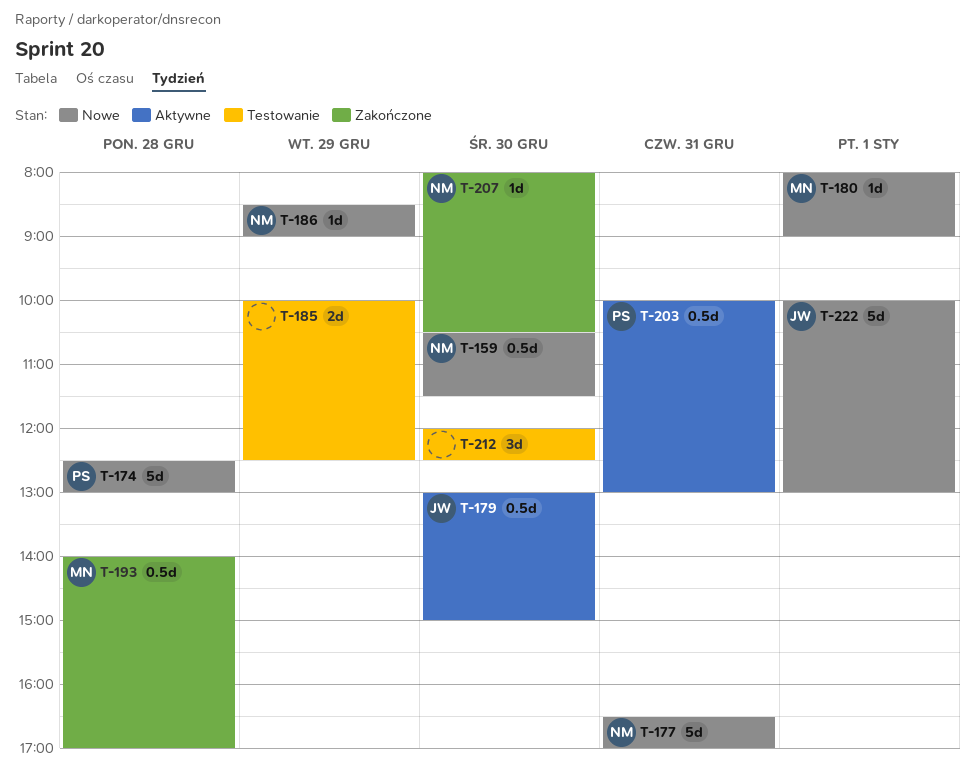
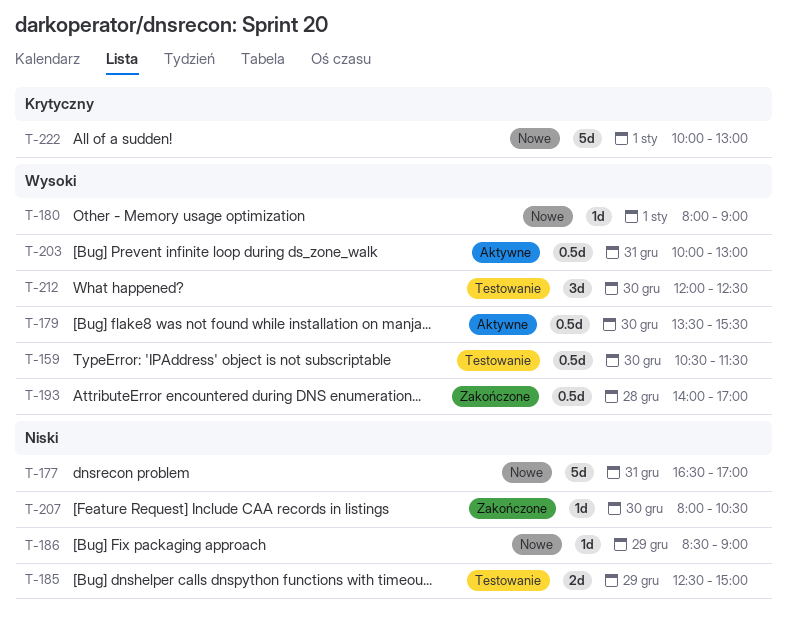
T-159, status: Nowe -> Testowanie
T-174: present -> none
T-179, begins: 13:00 -> 13:30
T-179, ends: 15:00 -> 15:30
T-185, begins: 10:00 -> 12:30
T-185, ends: 12:30 -> 15:00

